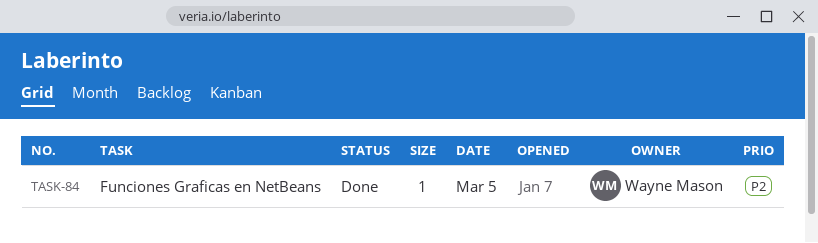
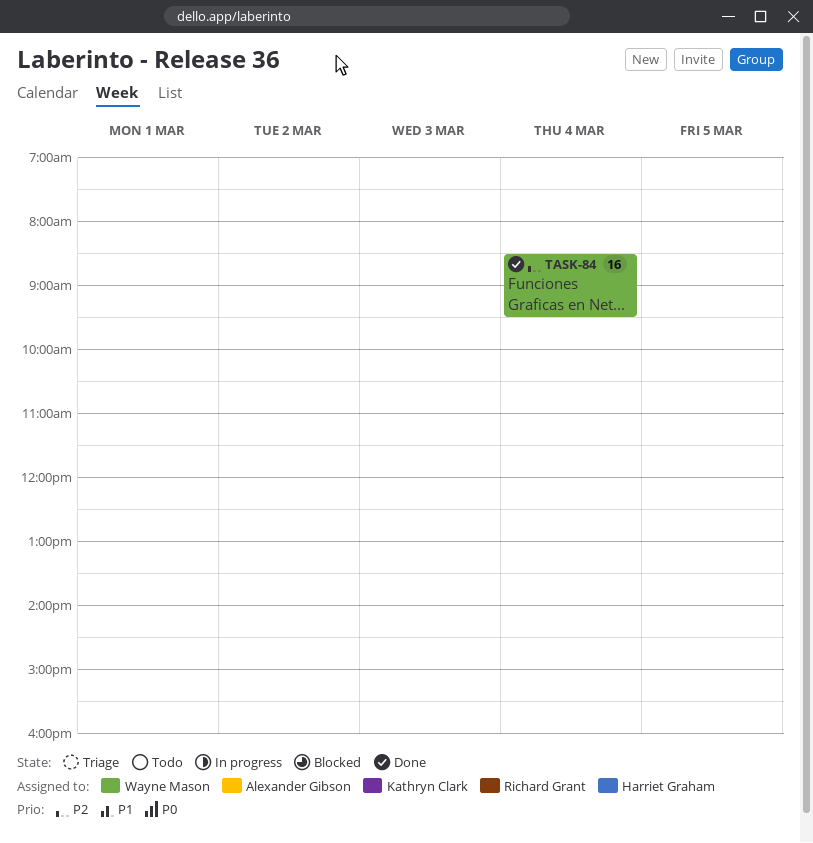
TASK-84, estimate: 1 -> 16
TASK-84, day: Mar 5 -> Mar 4

